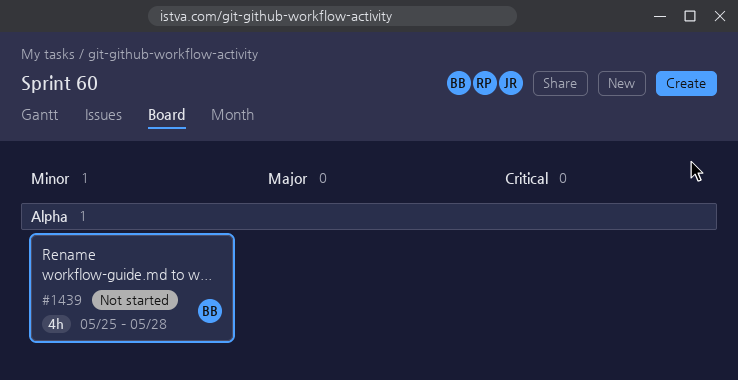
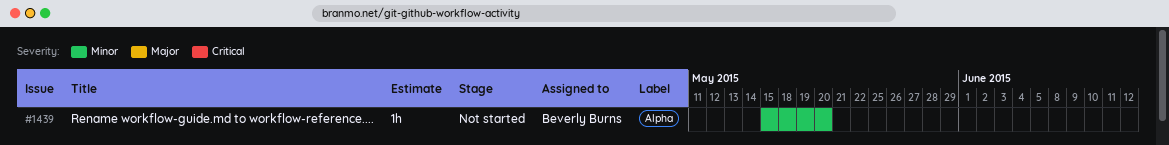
#1439, estimate: 4h -> 1h
#1439, start: May 25 -> May 15
#1439, due: May 28 -> May 20

